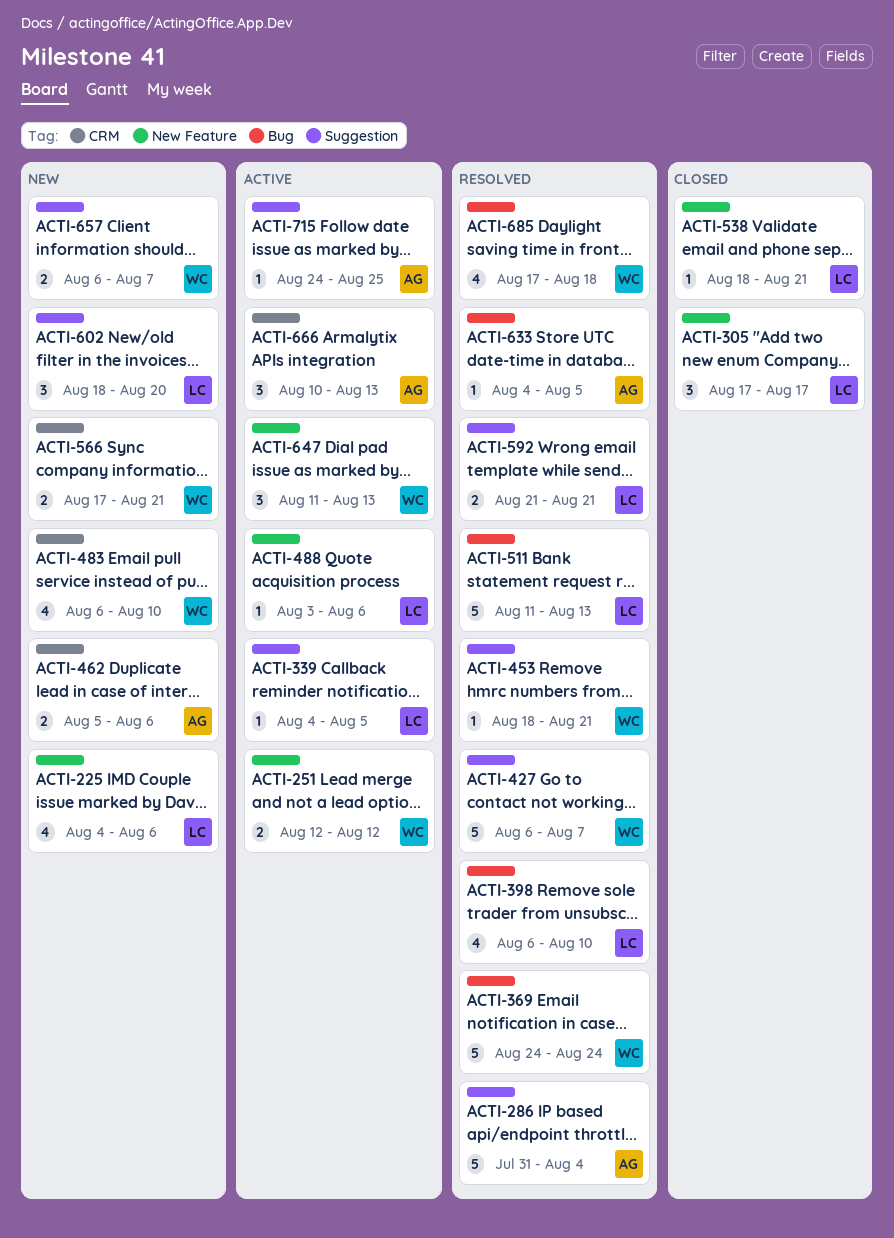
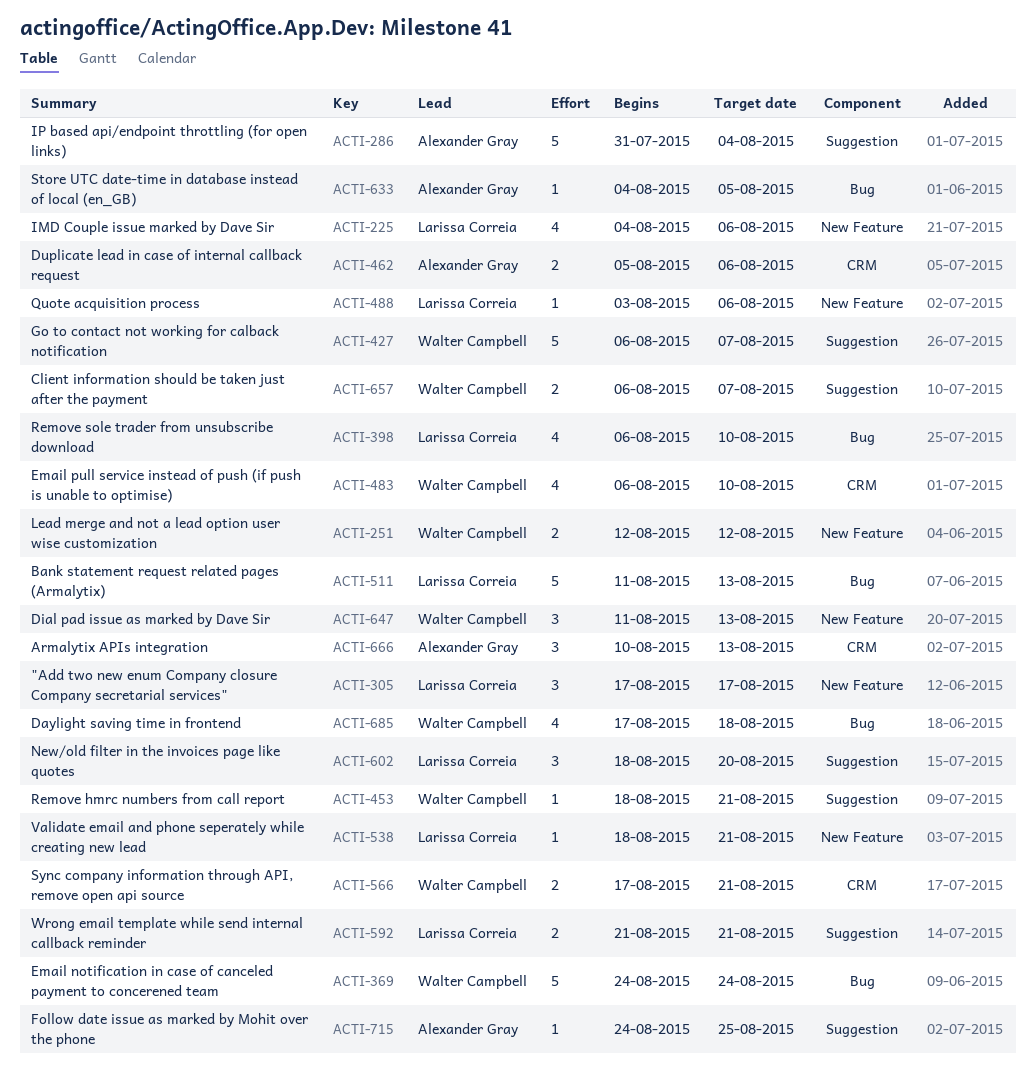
ACTI-339: present -> none

